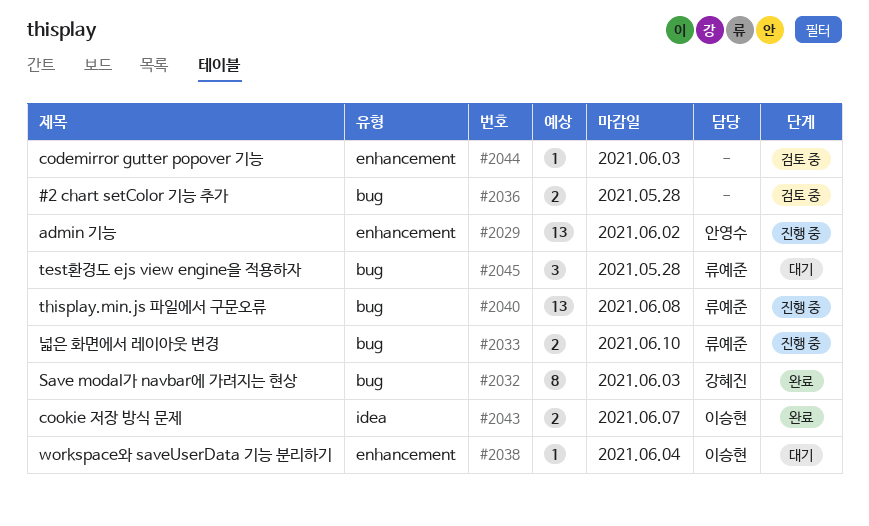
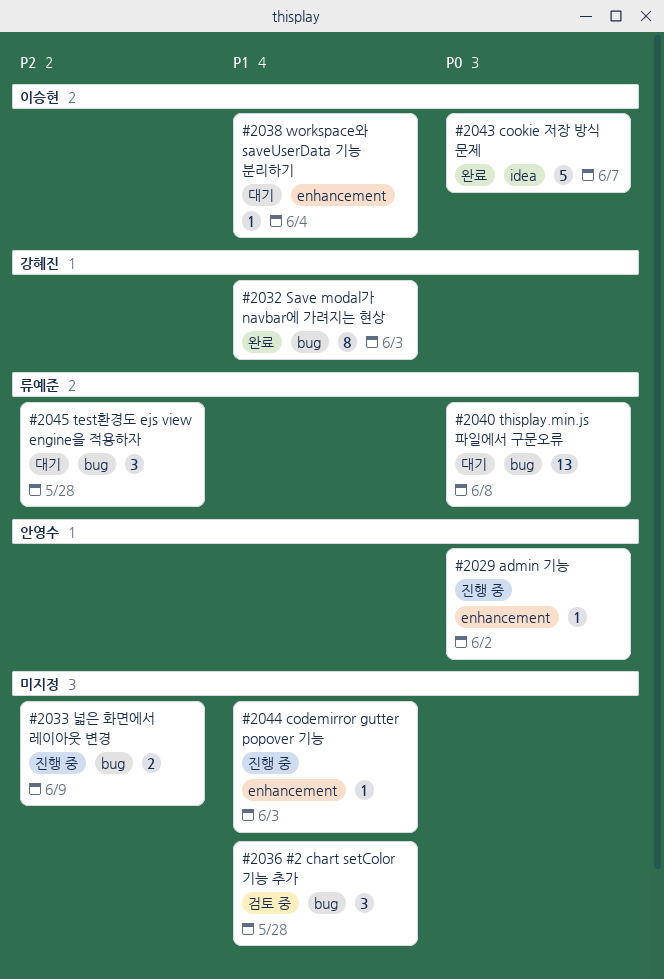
#2029, estimate: 13 -> 1
#2033, owner: 류예준 -> none
#2033, due: Jun 10 -> Jun 9
#2036, estimate: 2 -> 3
#2040, status: 진행 중 -> 대기
#2043, estimate: 2 -> 5
#2044, status: 검토 중 -> 진행 중

